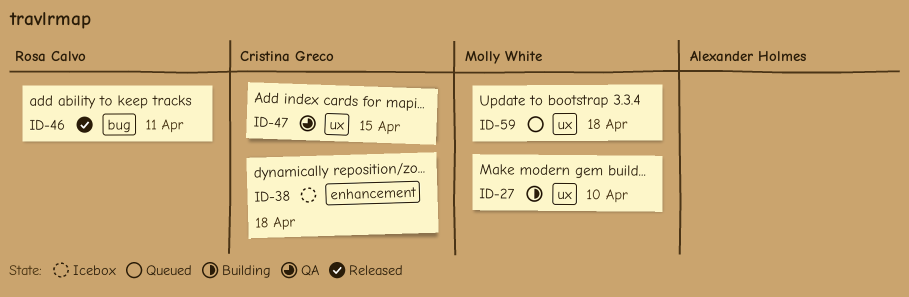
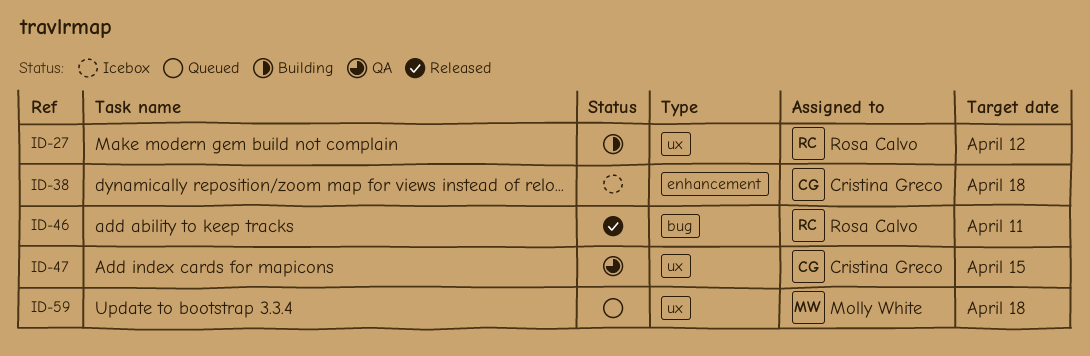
ID-27, owner: Molly White -> Rosa Calvo
ID-27, due: Apr 10 -> Apr 12

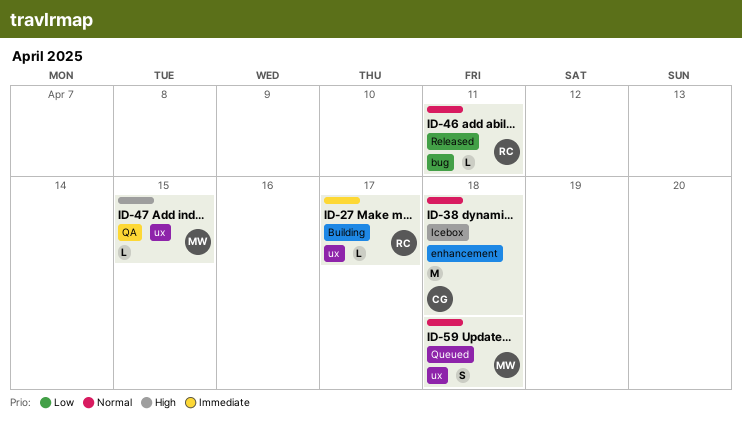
ID-27, due: Apr 12 -> Apr 17
ID-47, owner: Cristina Greco -> Molly White

